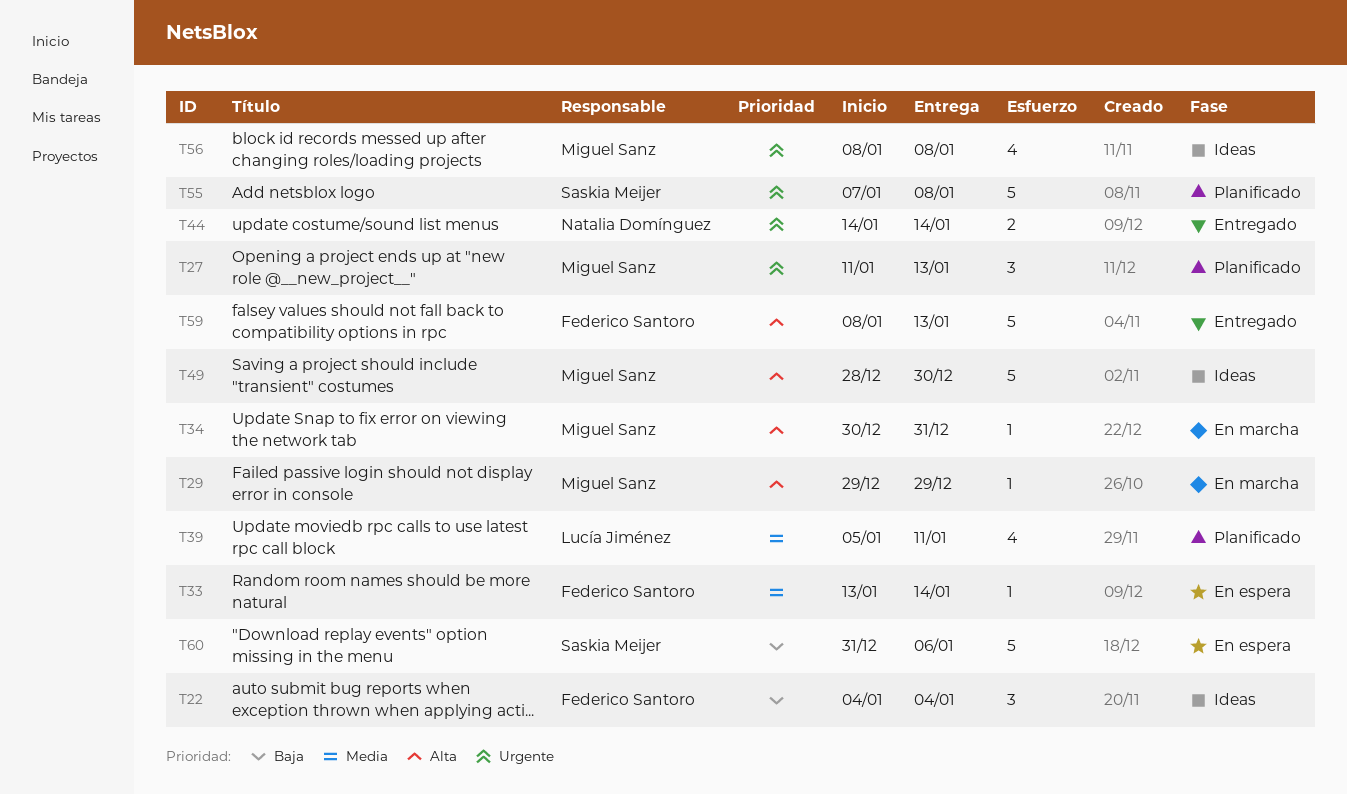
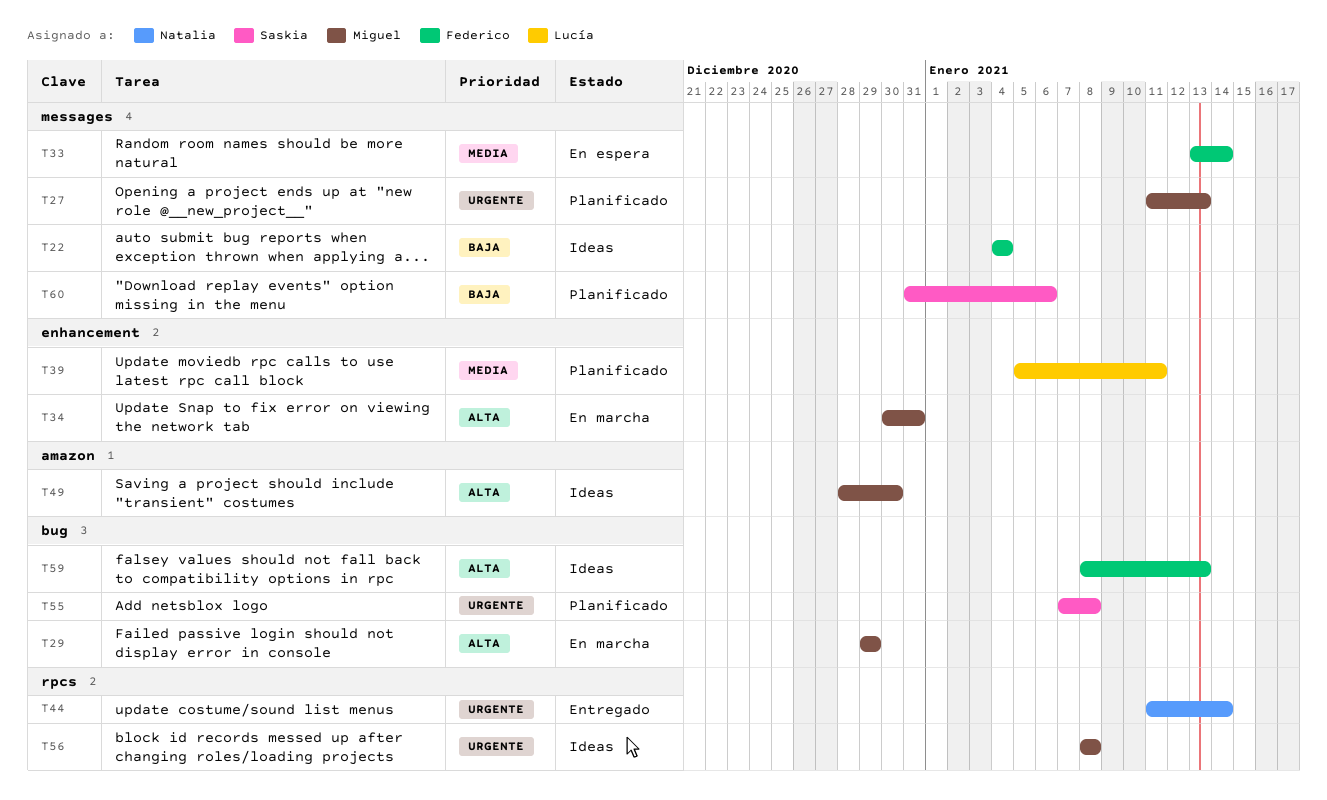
T44, start: Jan 14 -> Jan 11
T59, status: Entregado -> Ideas
T60, status: En espera -> Planificado

